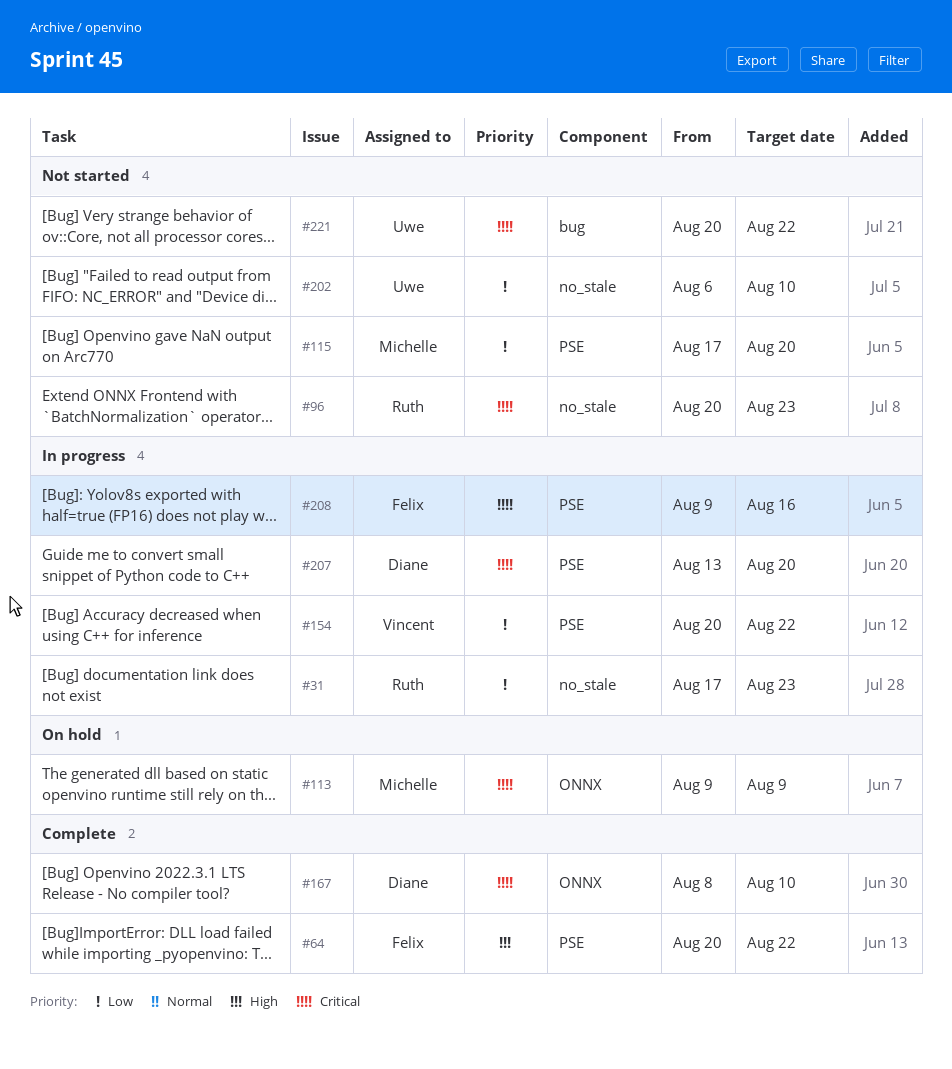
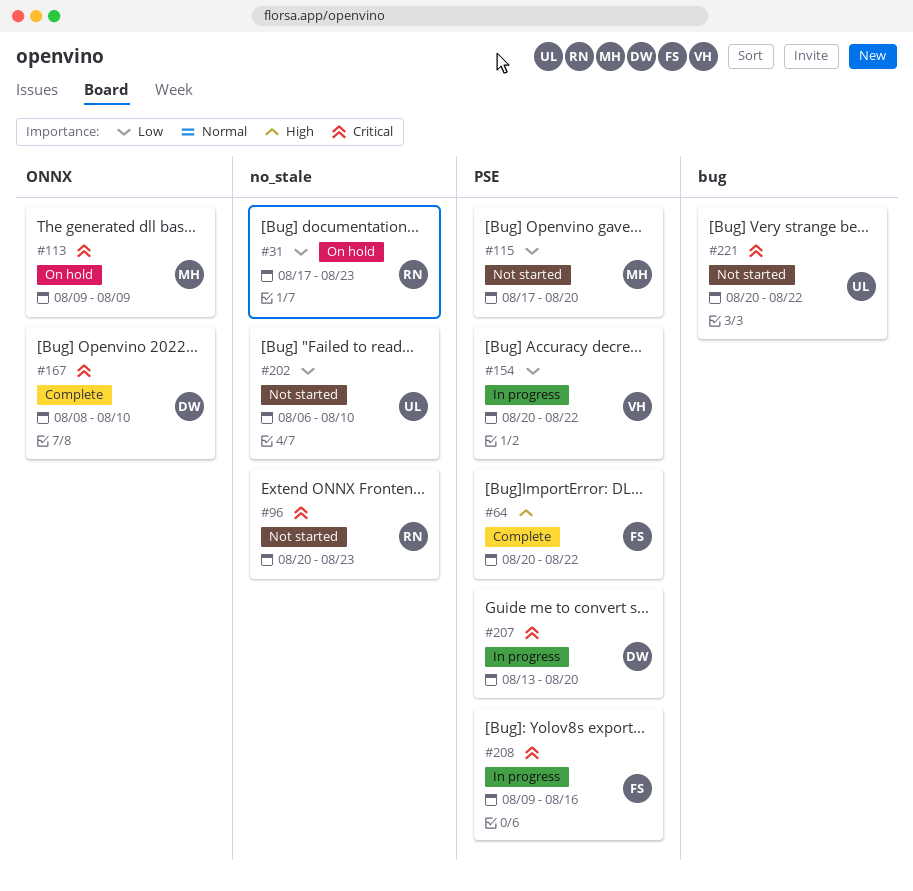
#31, status: In progress -> On hold

